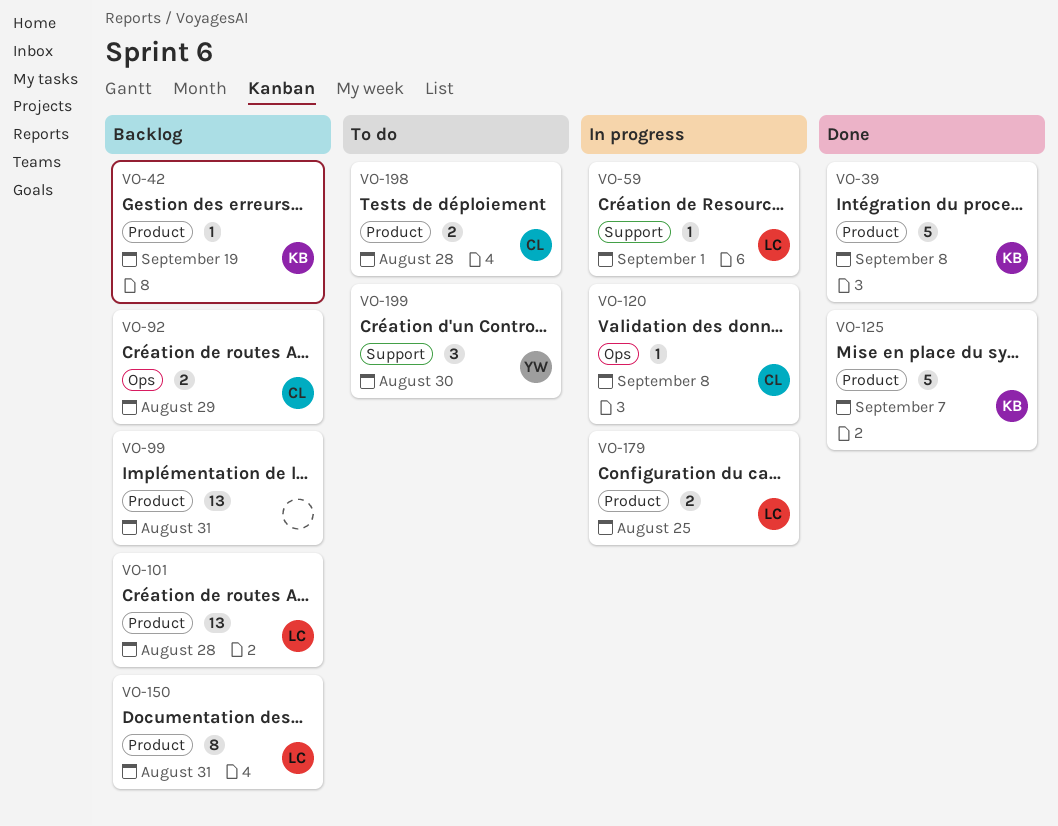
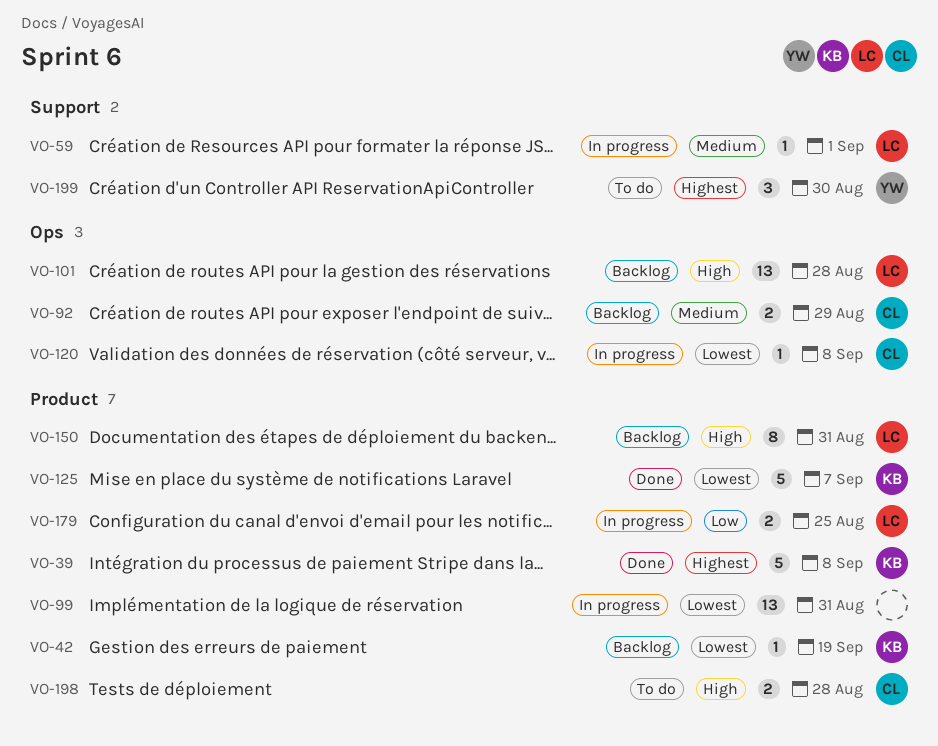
VO-99, status: Backlog -> In progress
VO-101, label: Product -> Ops

